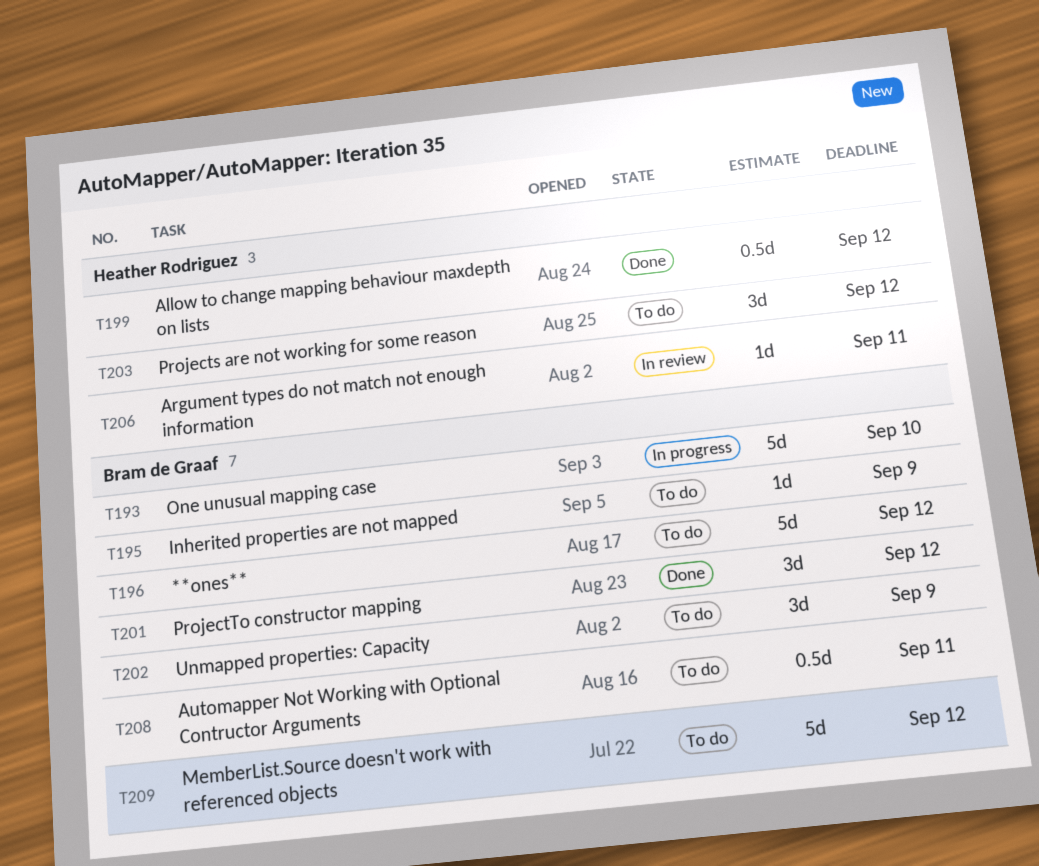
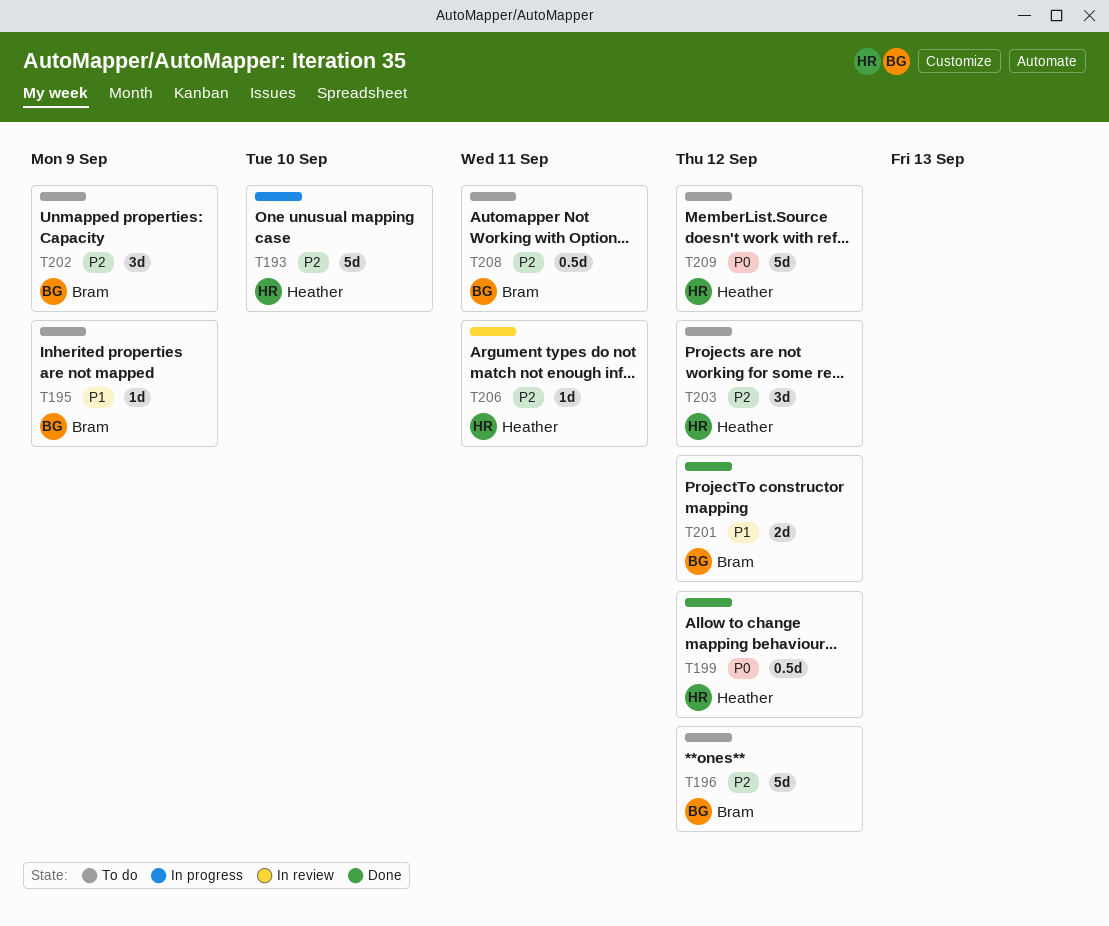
T193, owner: Bram de Graaf -> Heather Rodriguez
T201, estimate: 3d -> 2d
T209, owner: Bram de Graaf -> Heather Rodriguez

